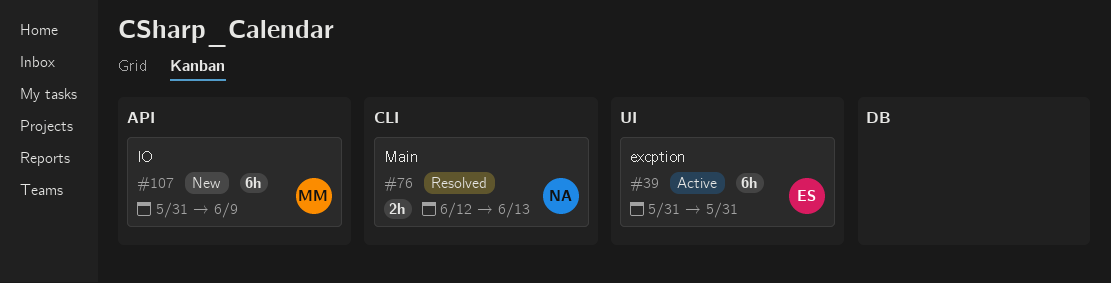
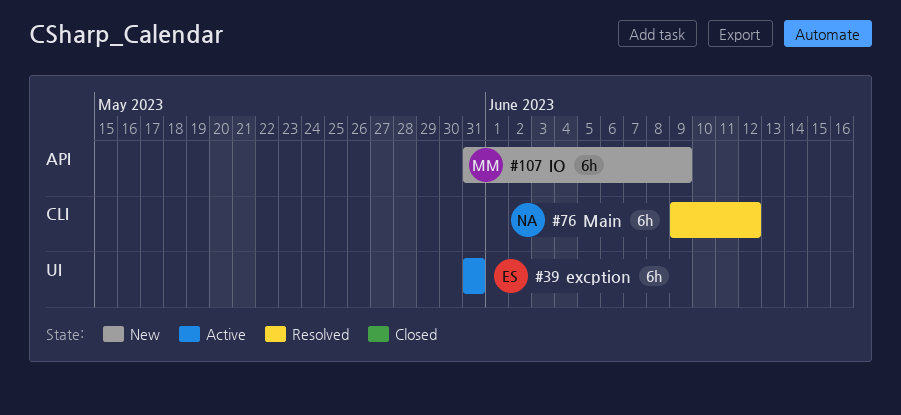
#76, estimate: 2h -> 6h
#76, start: Jun 12 -> Jun 9
#76, due: Jun 13 -> Jun 12

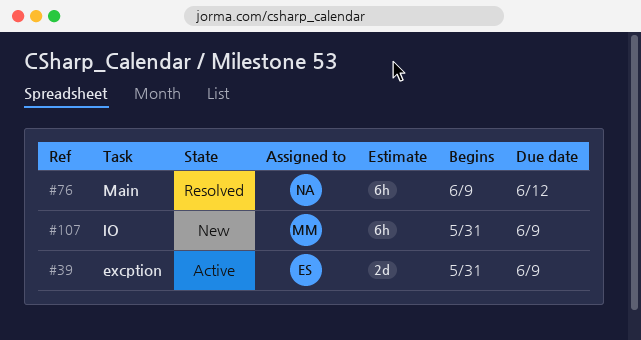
#39, estimate: 6h -> 2d
#39, due: May 31 -> Jun 9

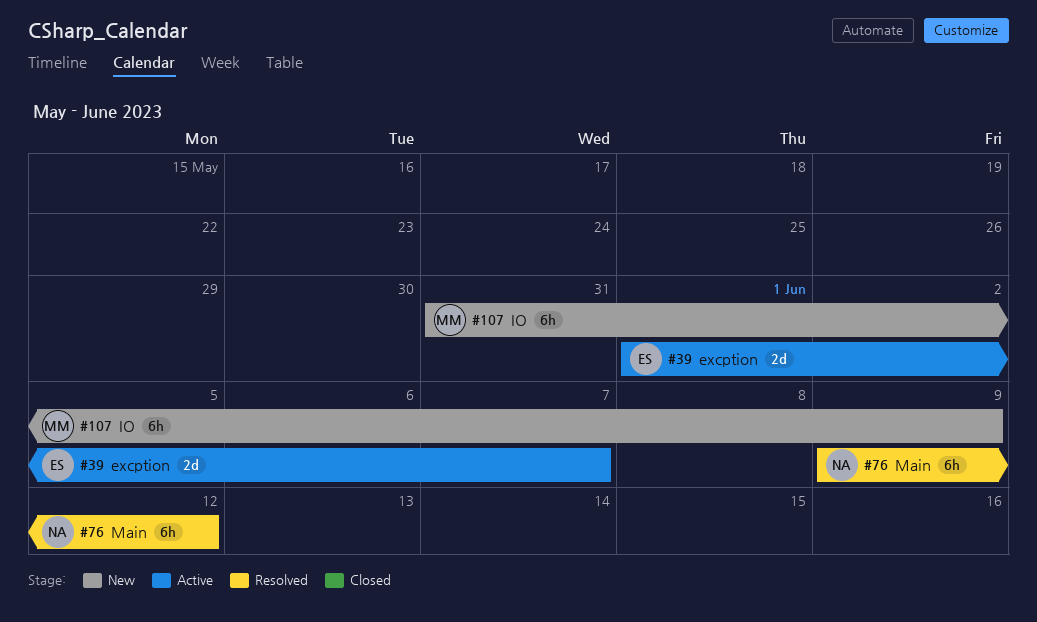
#39, start: May 31 -> Jun 1
#39, due: Jun 9 -> Jun 7

